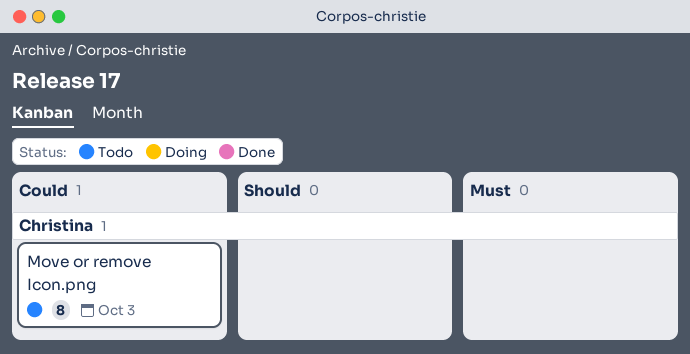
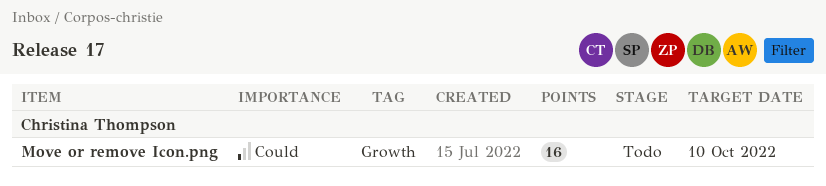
Move or remove Icon.png, estimate: 8 -> 16
Move or remove Icon.png, due: Oct 3 -> Oct 10

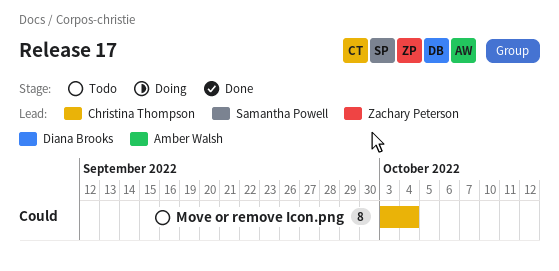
Move or remove Icon.png, estimate: 16 -> 8
Move or remove Icon.png, due: Oct 10 -> Oct 4

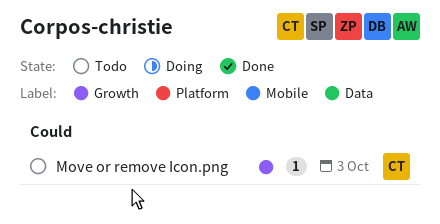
Move or remove Icon.png, estimate: 8 -> 1
Move or remove Icon.png, due: Oct 4 -> Oct 3

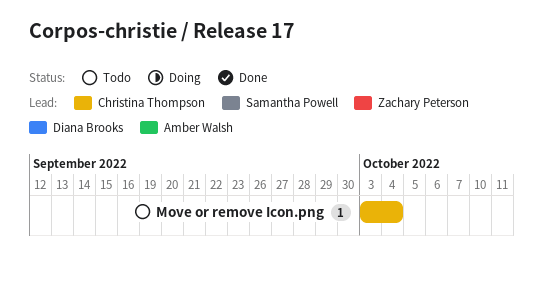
Move or remove Icon.png, due: Oct 3 -> Oct 4

